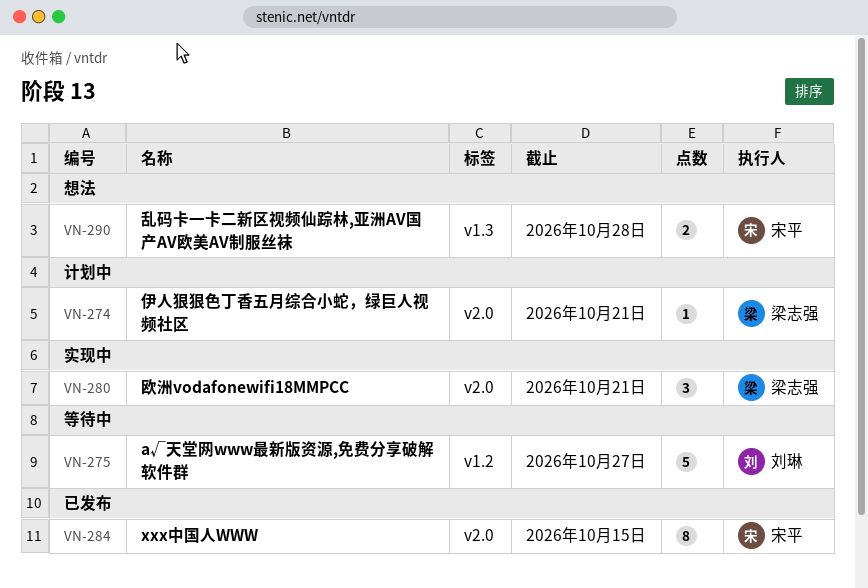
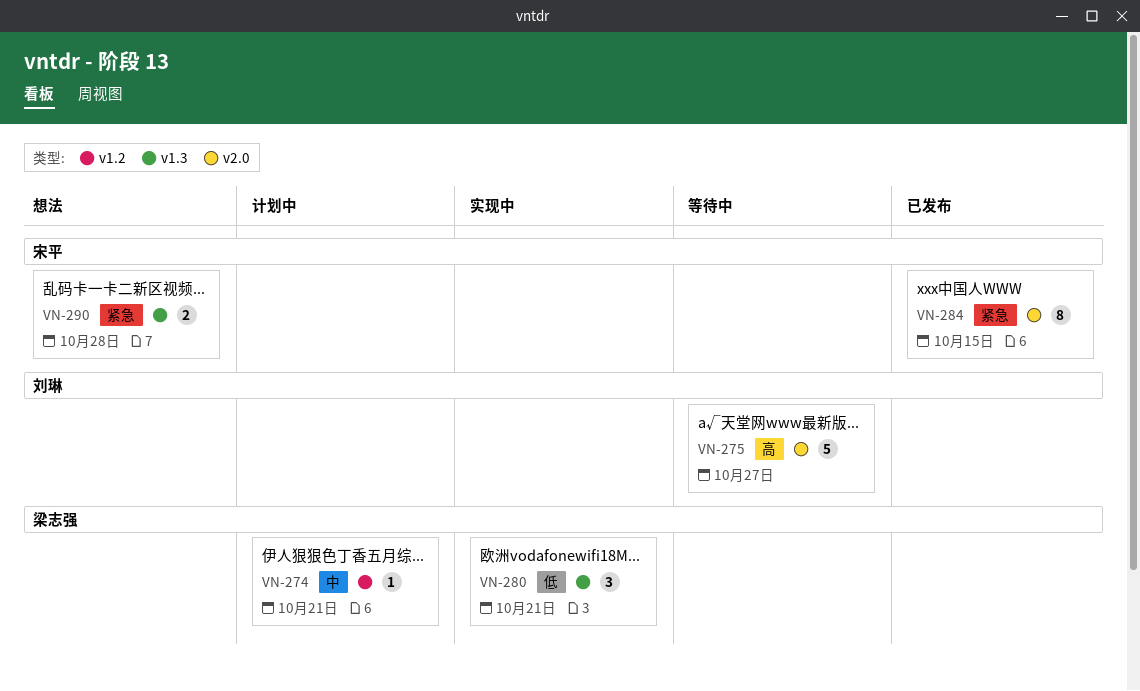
VN-274, label: v2.0 -> v1.2
VN-275, label: v1.2 -> v2.0
VN-280, label: v2.0 -> v1.3

